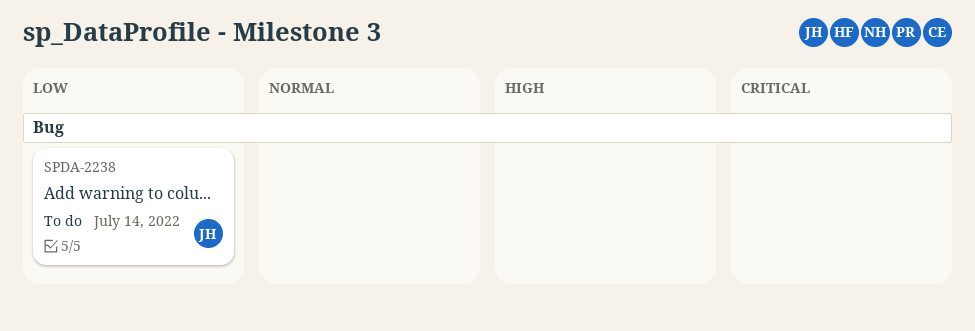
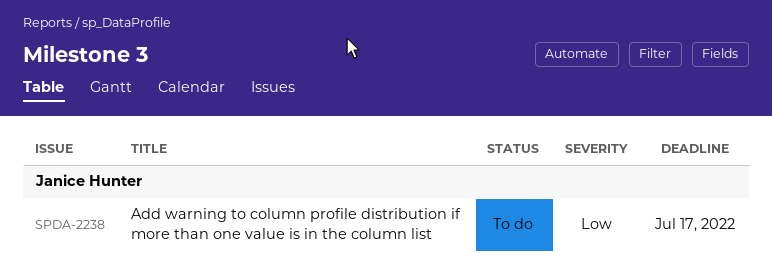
SPDA-2238, due: Jul 14 -> Jul 17

